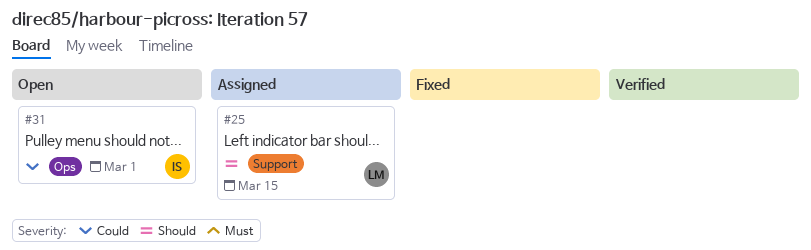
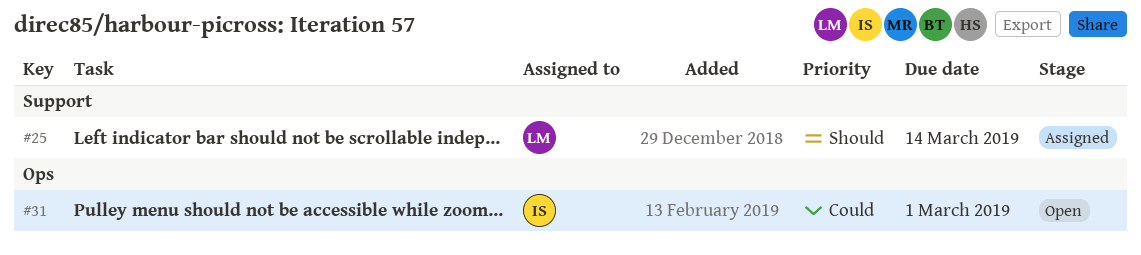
#25, due: Mar 15 -> Mar 14

